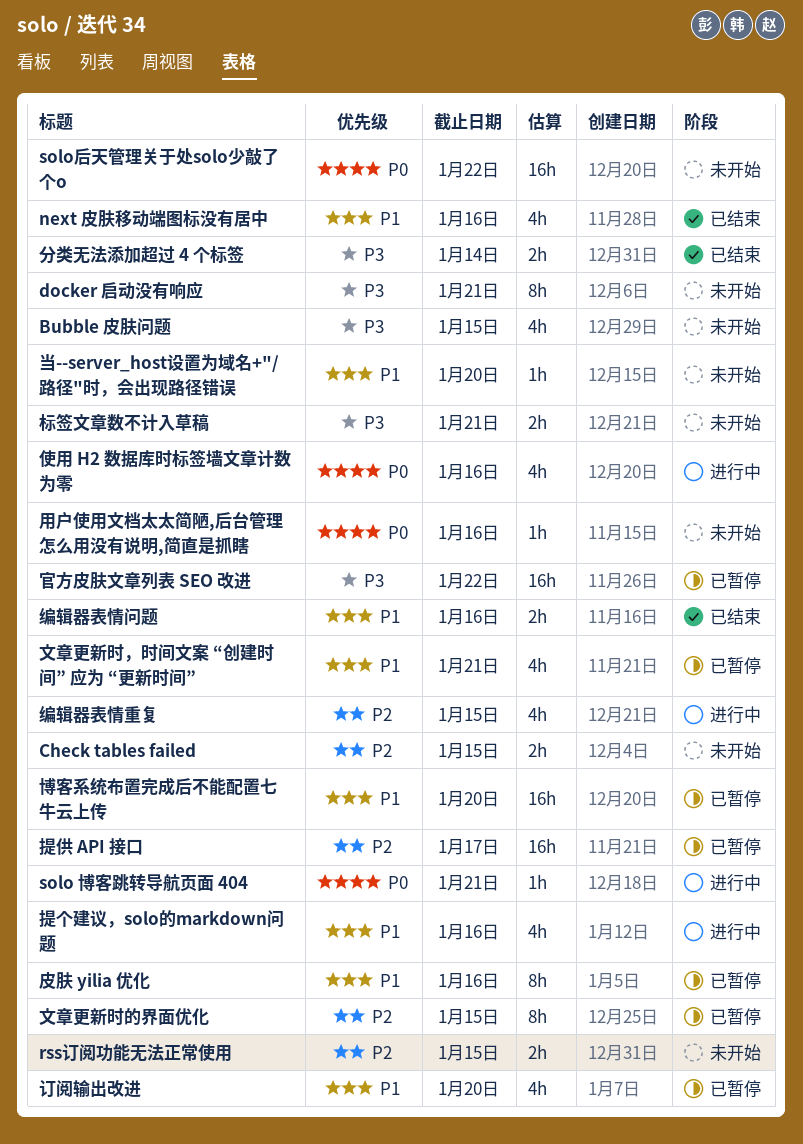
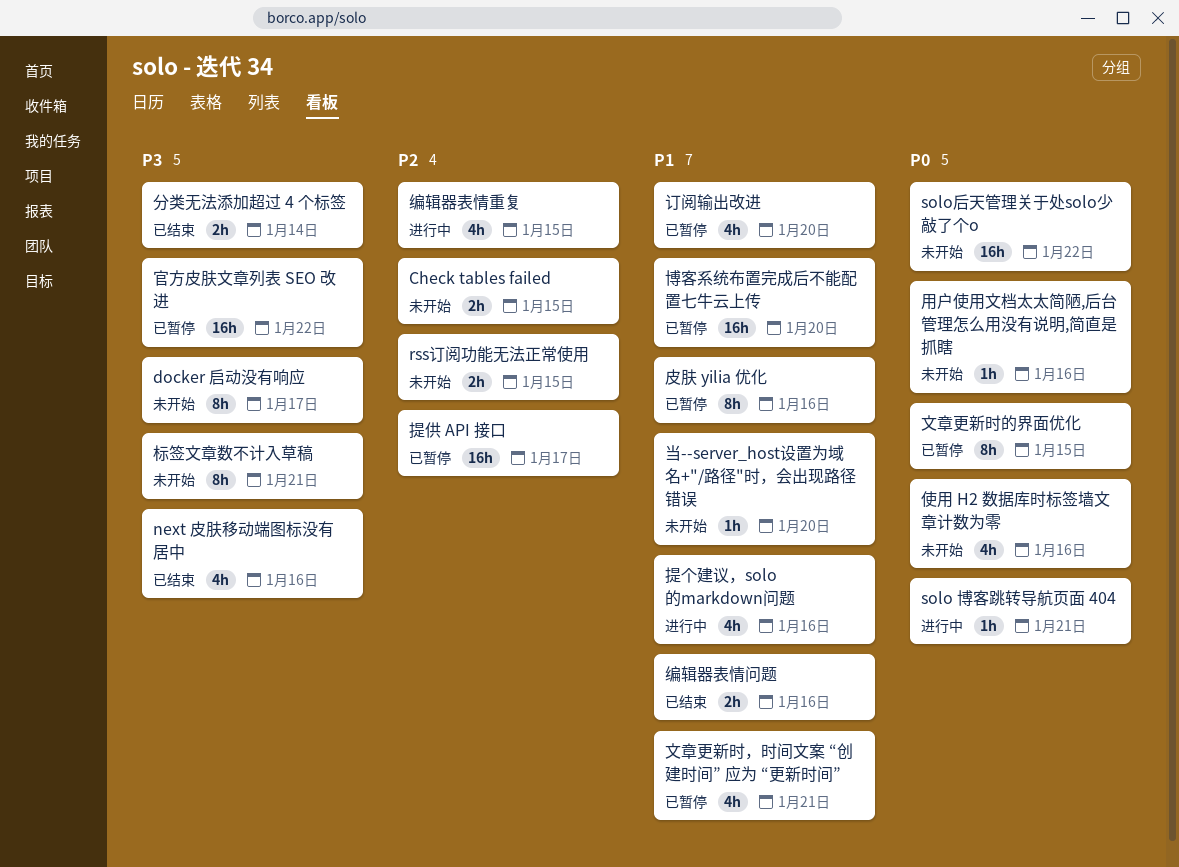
Bubble 皮肤问题: present -> none
docker 启动没有响应, due: Jan 21 -> Jan 17
next 皮肤移动端图标没有居中, priority: P1 -> P3
使用 H2 数据库时标签墙文章计数为零, status: 进行中 -> 未开始
文章更新时的界面优化, priority: P2 -> P0
标签文章数不计入草稿, estimate: 2h -> 8h

